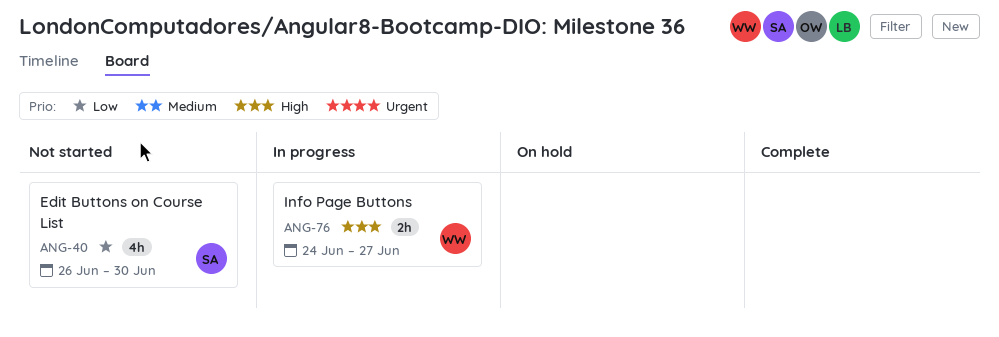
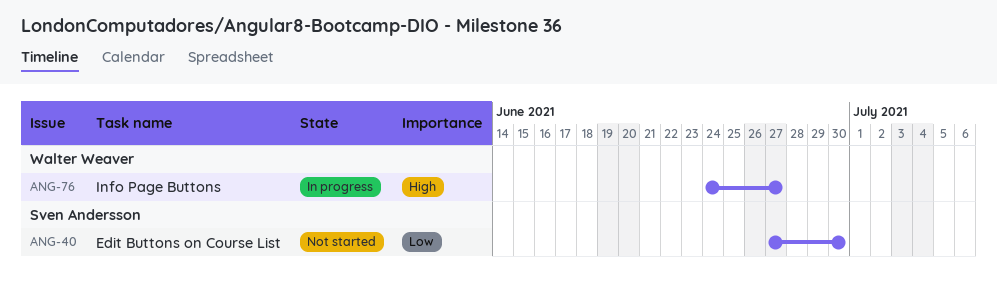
ANG-40, start: Jun 26 -> Jun 27

